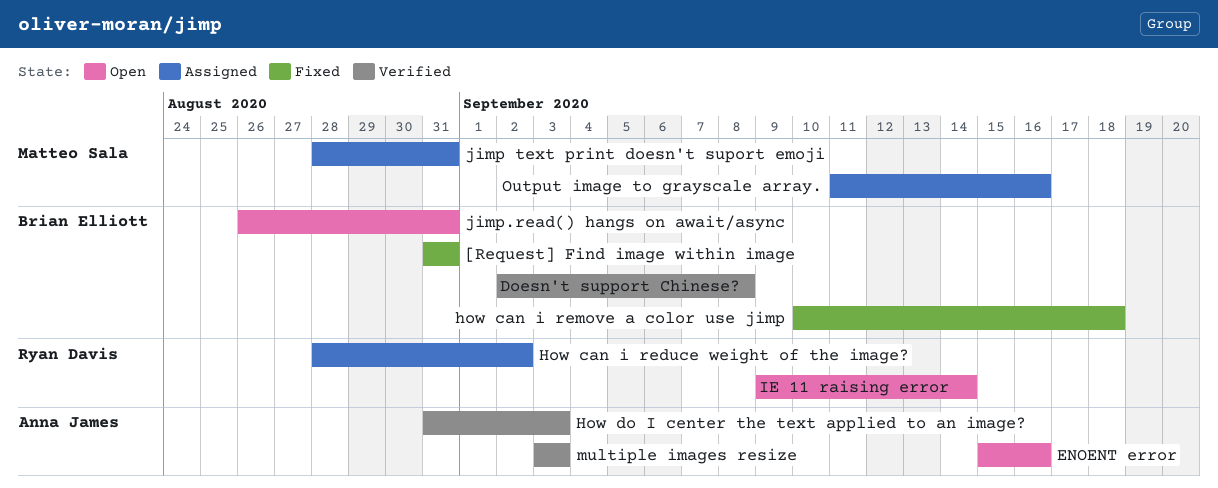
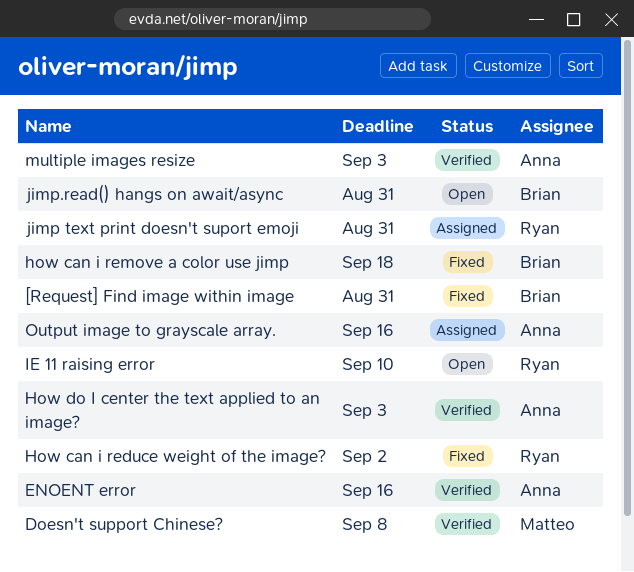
Doesn't support Chinese?, owner: Brian Elliott -> Matteo Sala
ENOENT error, status: Open -> Verified
How can i reduce weight of the image?, status: Assigned -> Fixed
IE 11 raising error, due: Sep 14 -> Sep 10
jimp text print doesn't suport emoji, owner: Matteo Sala -> Ryan Davis
Output image to grayscale array., owner: Matteo Sala -> Anna James

